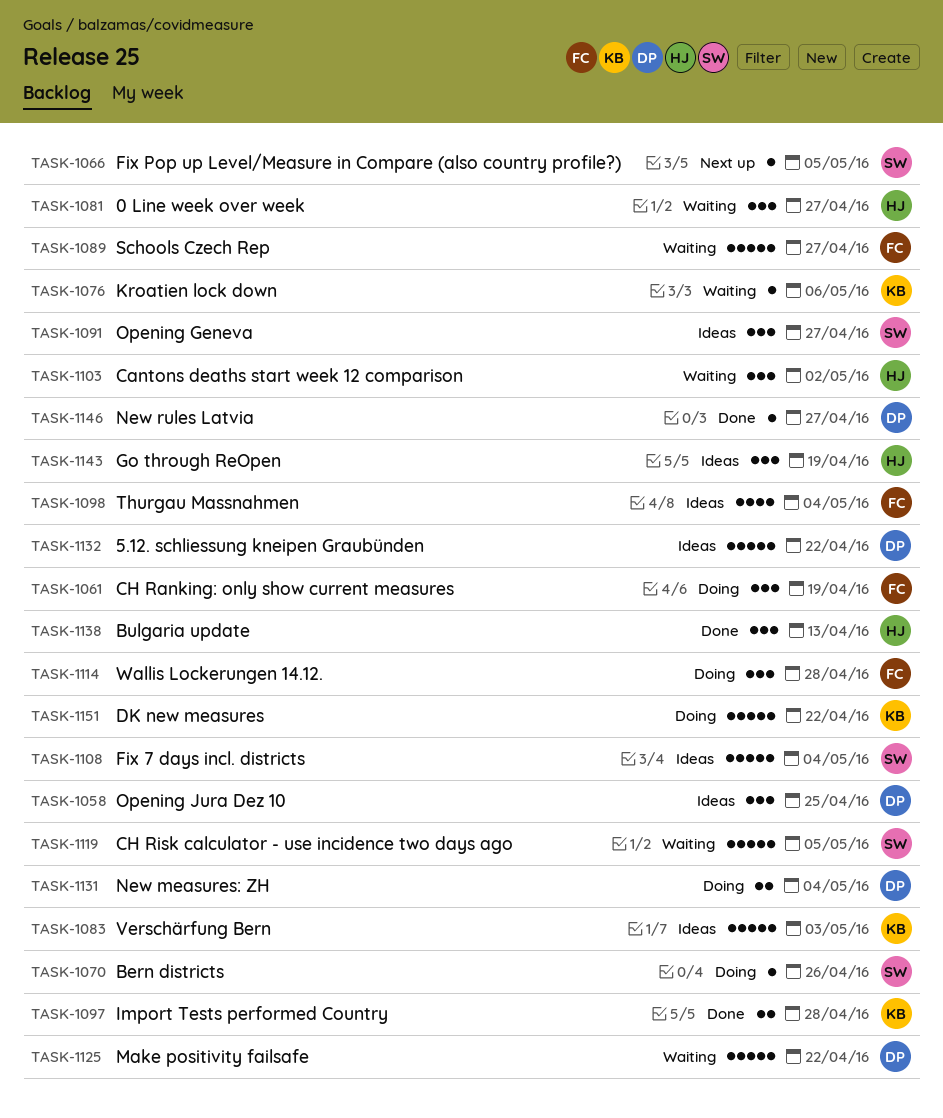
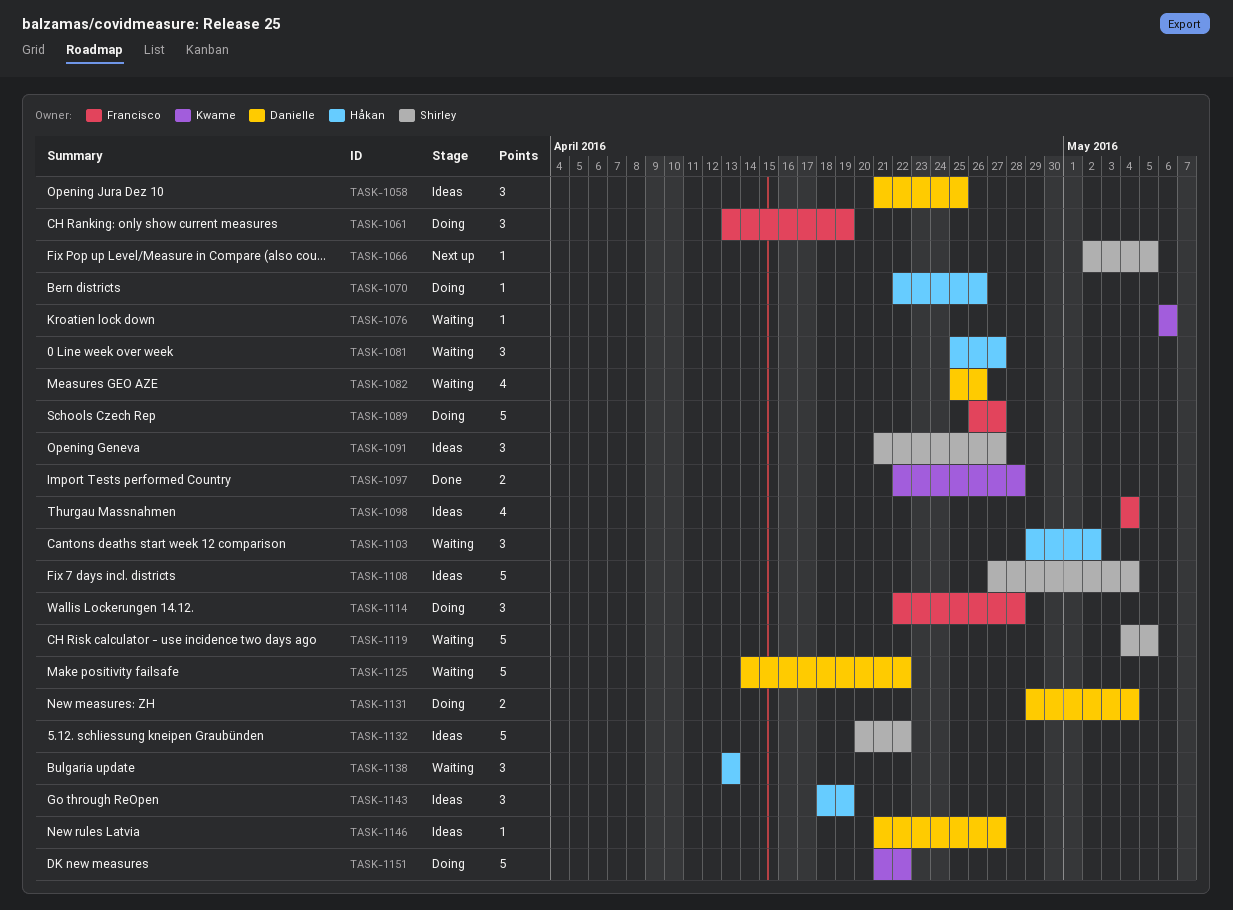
TASK-1070, owner: Shirley -> Håkan
TASK-1082: none -> present
TASK-1083: present -> none
TASK-1089, status: Waiting -> Doing
TASK-1132, owner: Danielle -> Shirley
TASK-1138, status: Done -> Waiting
TASK-1146, status: Done -> Ideas

